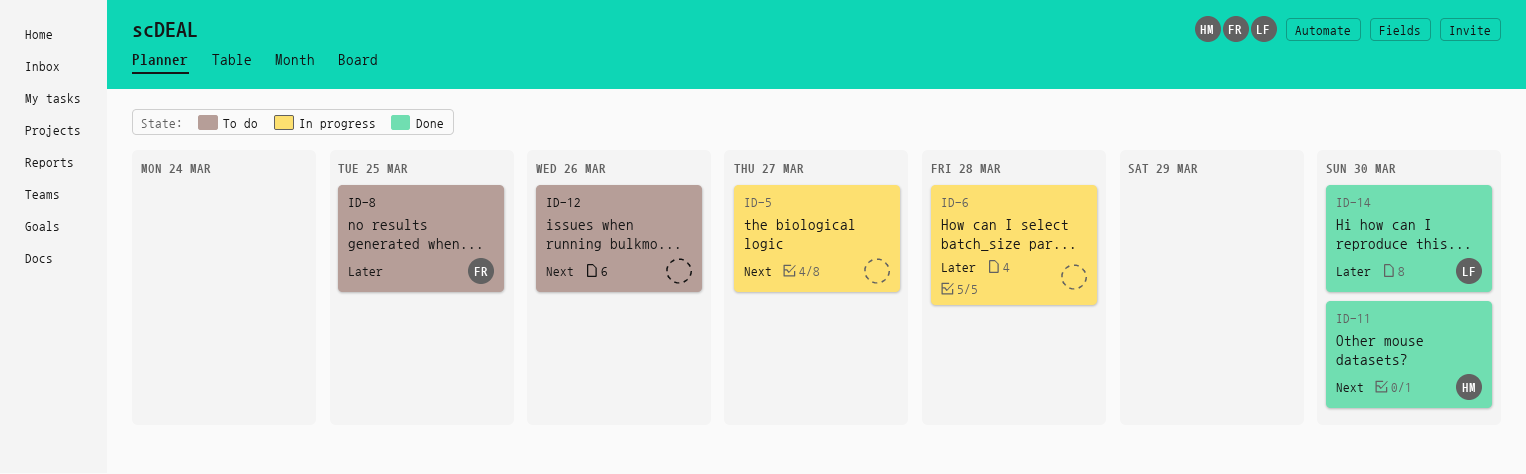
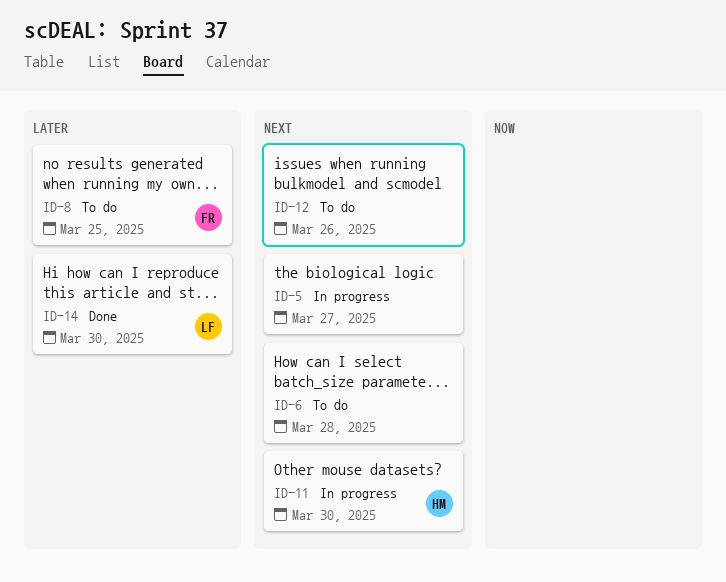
ID-6, status: In progress -> To do
ID-6, priority: Later -> Next
ID-11, status: Done -> In progress

